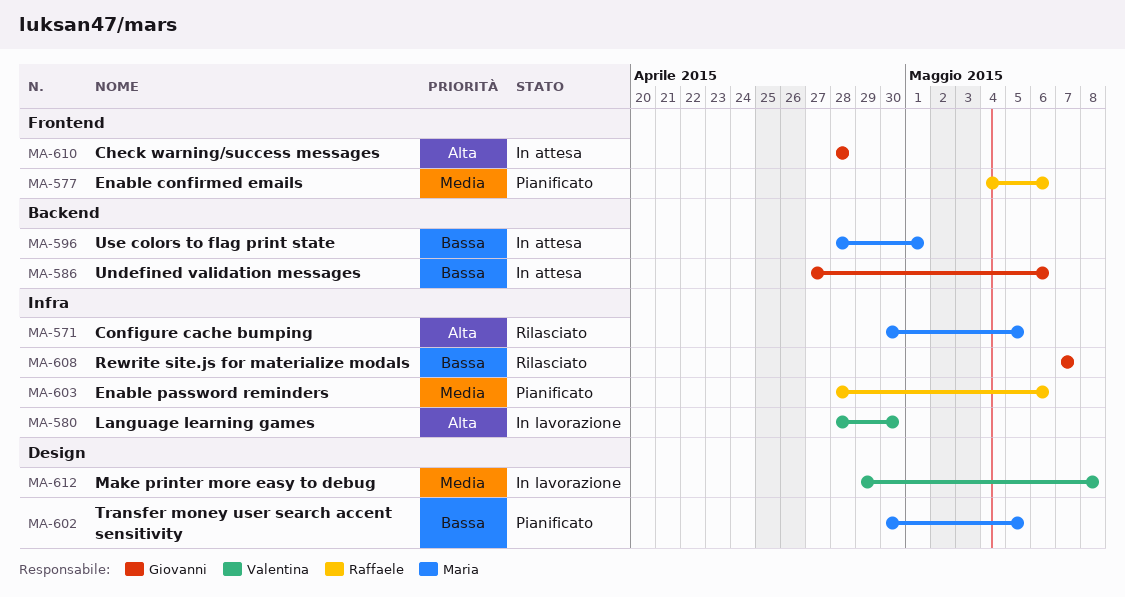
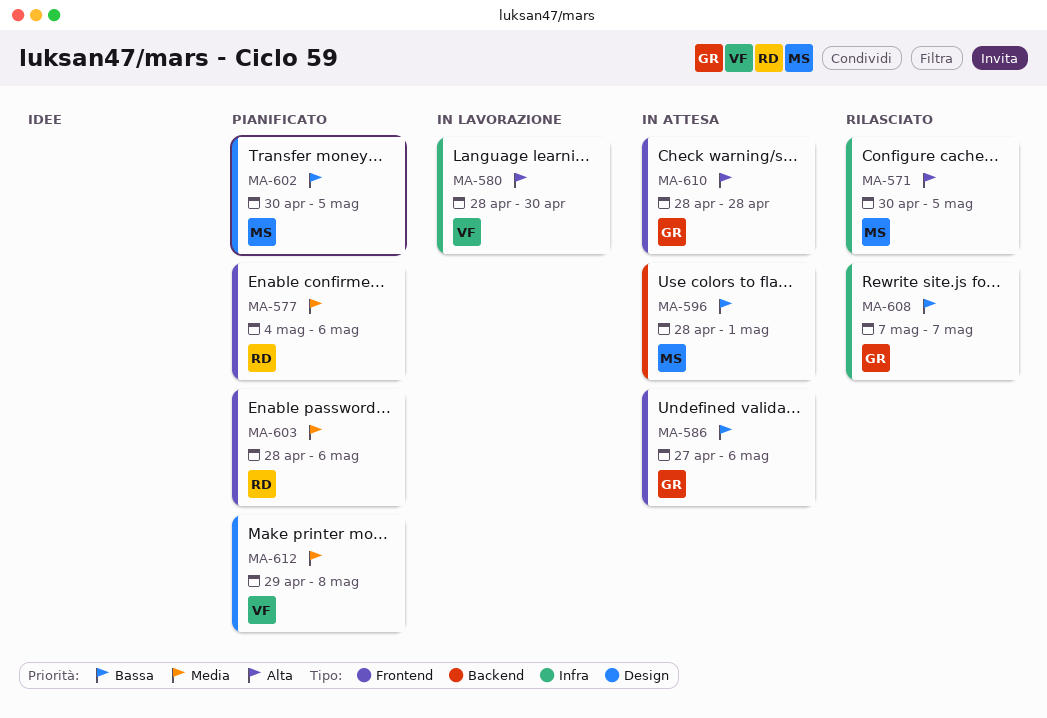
MA-586, label: Backend -> Frontend
MA-603, label: Infra -> Frontend
MA-612, status: In lavorazione -> Pianificato

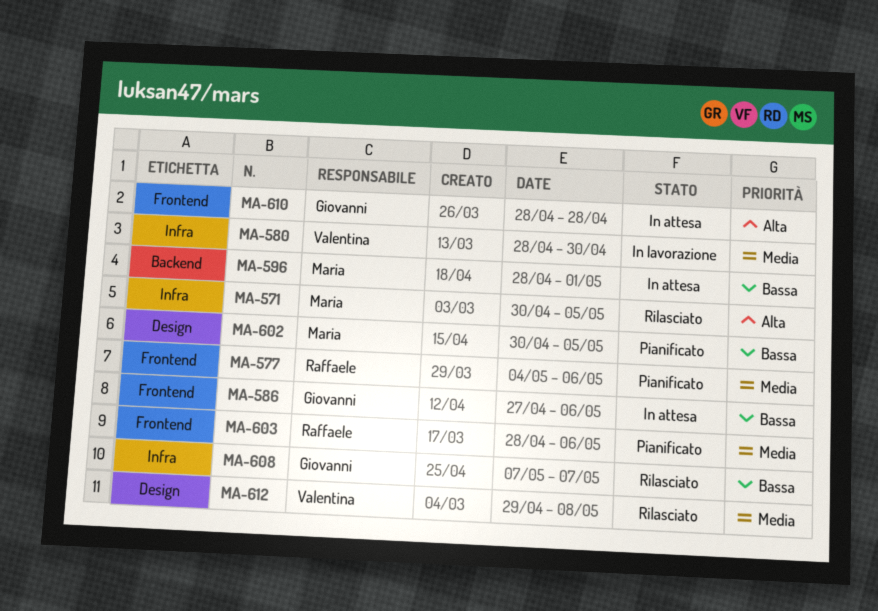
MA-580, priority: Alta -> Media
MA-612, status: Pianificato -> Rilasciato

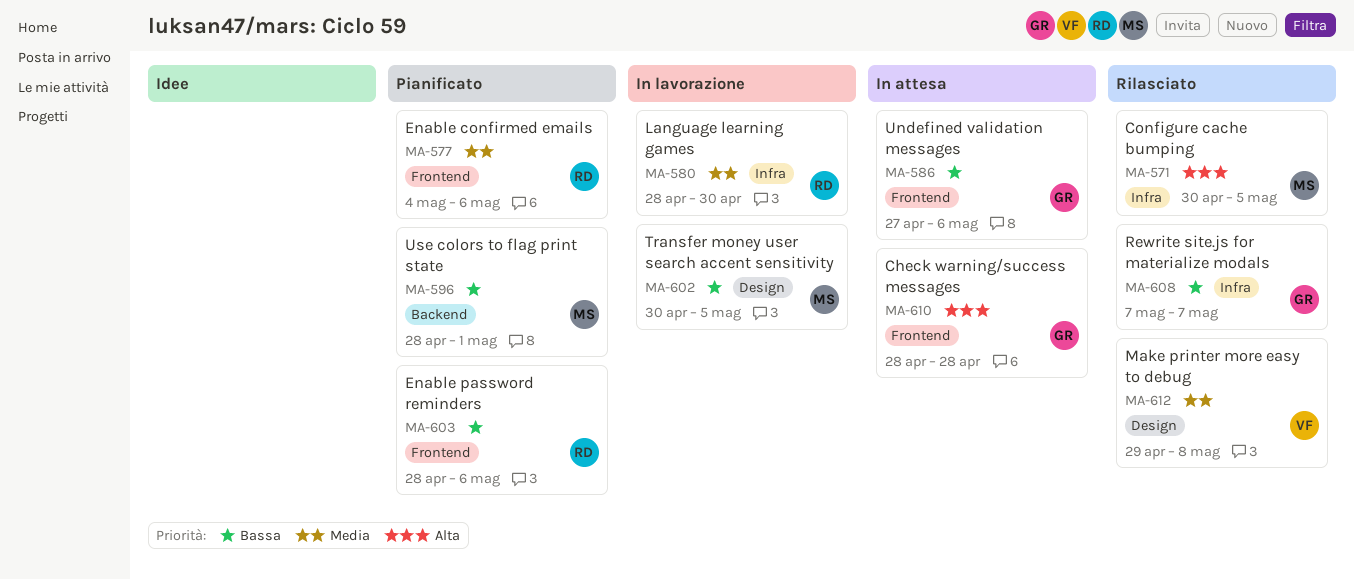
MA-580, owner: Valentina -> Raffaele
MA-596, status: In attesa -> Pianificato
MA-602, status: Pianificato -> In lavorazione
MA-603, priority: Media -> Bassa

